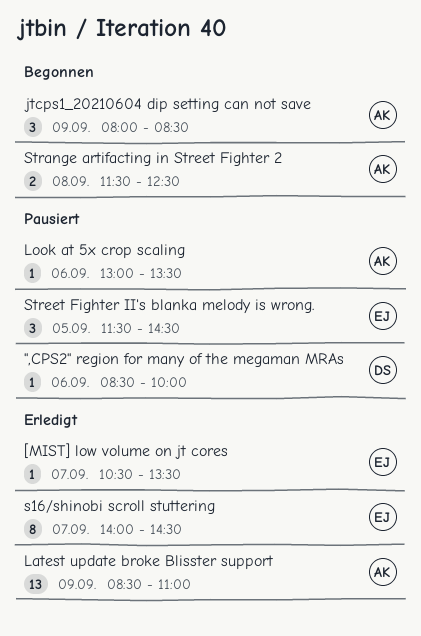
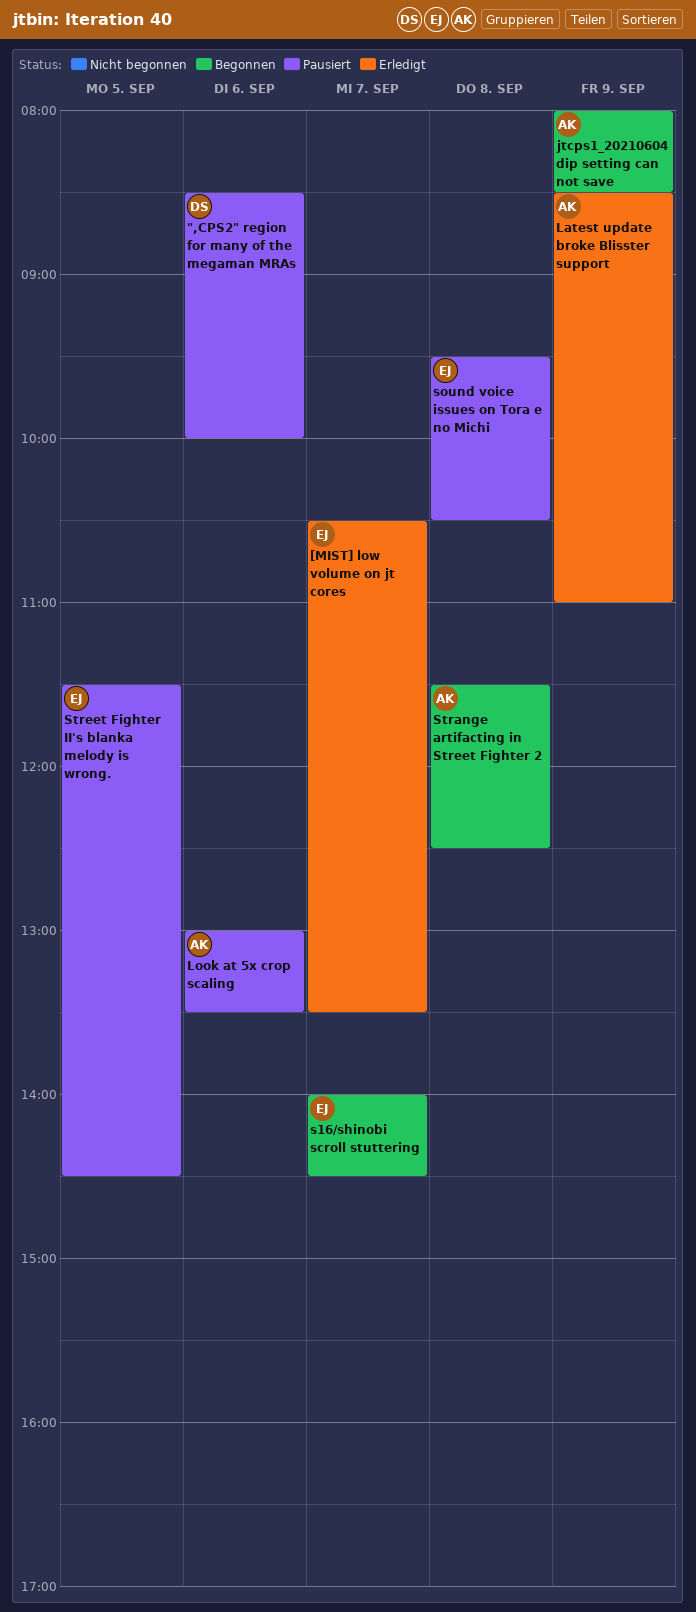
s16/shinobi scroll stuttering, status: Erledigt -> Begonnen
sound voice issues on Tora e no Michi: none -> present

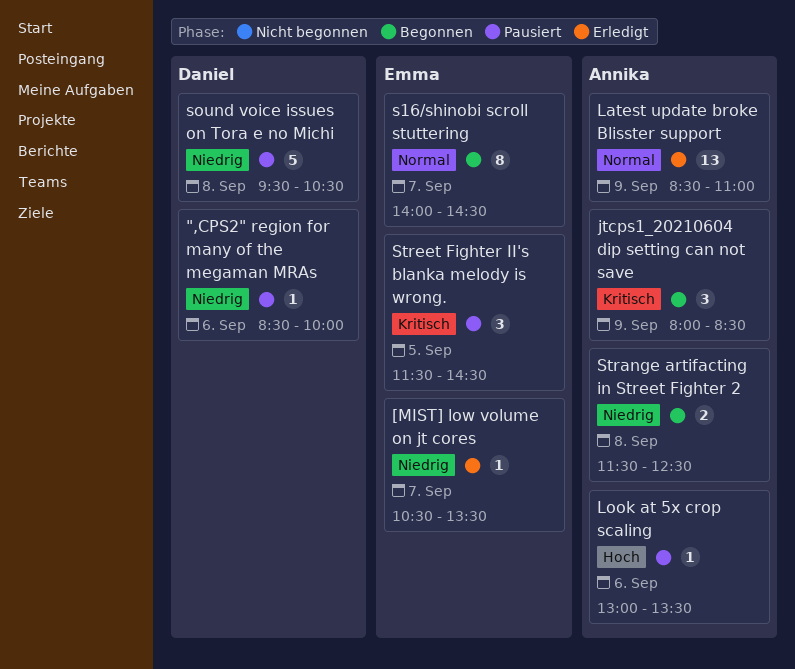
sound voice issues on Tora e no Michi, owner: Emma -> Daniel

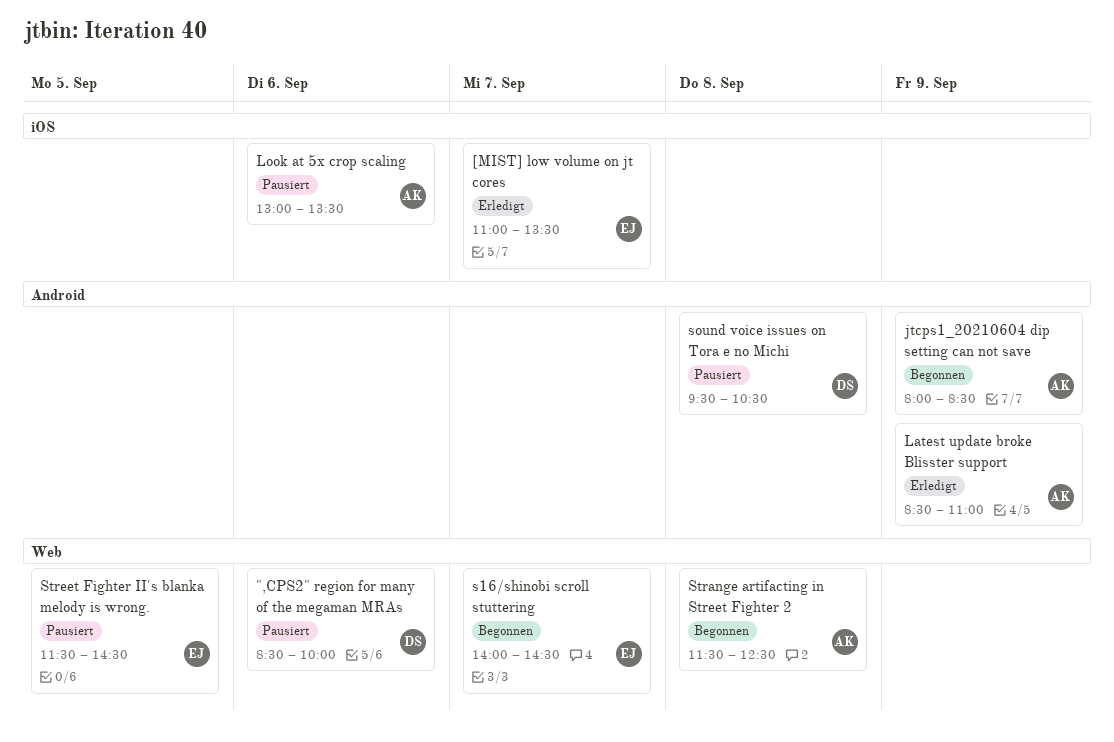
[MIST] low volume on jt cores, begins: 10:30 -> 11:00

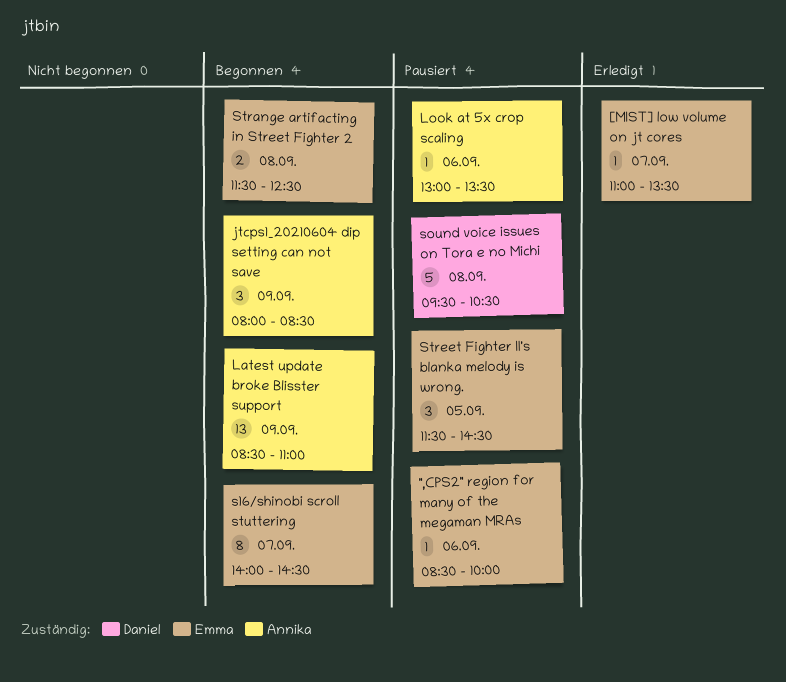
",CPS2" region for many of the megaman MRAs, owner: Daniel -> Emma
Latest update broke Blisster support, status: Erledigt -> Begonnen
Strange artifacting in Street Fighter 2, owner: Annika -> Emma

